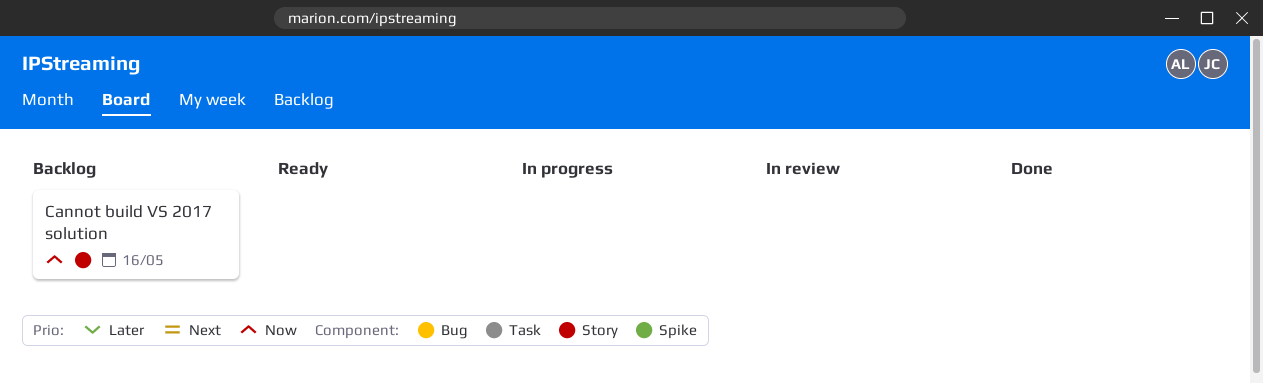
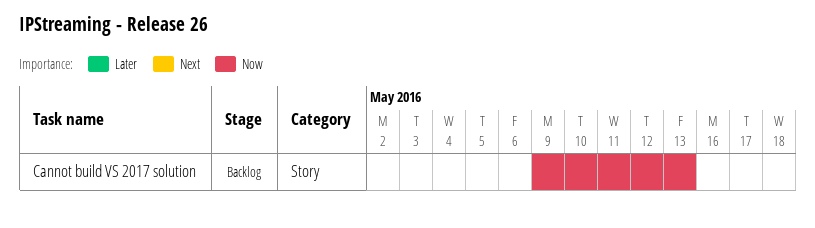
Cannot build VS 2017 solution, due: May 16 -> May 13

